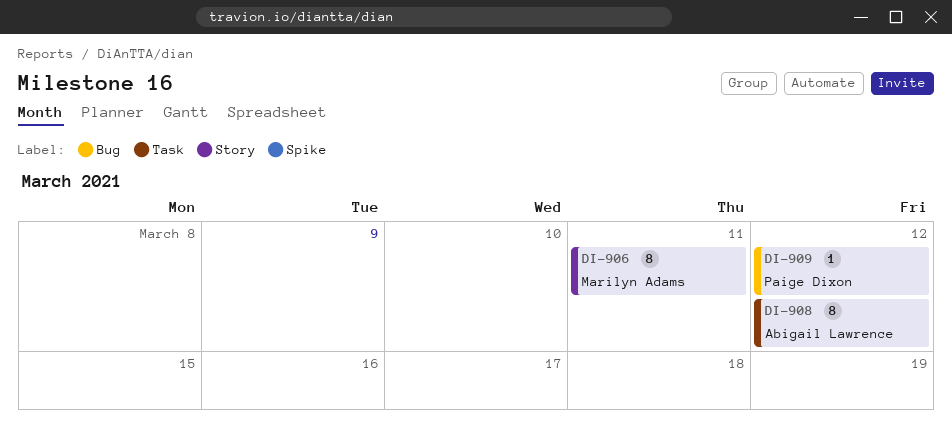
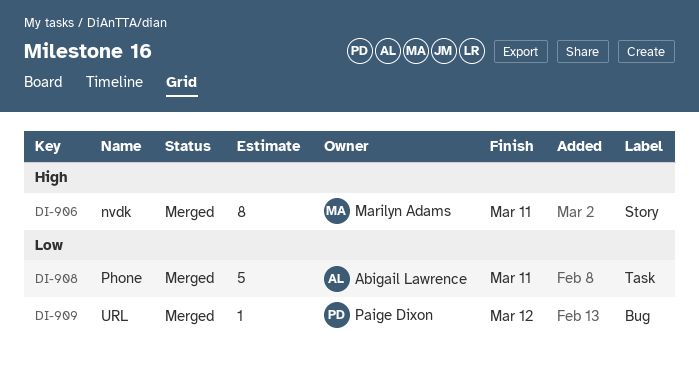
DI-908, estimate: 8 -> 5
DI-908, due: Mar 12 -> Mar 11

